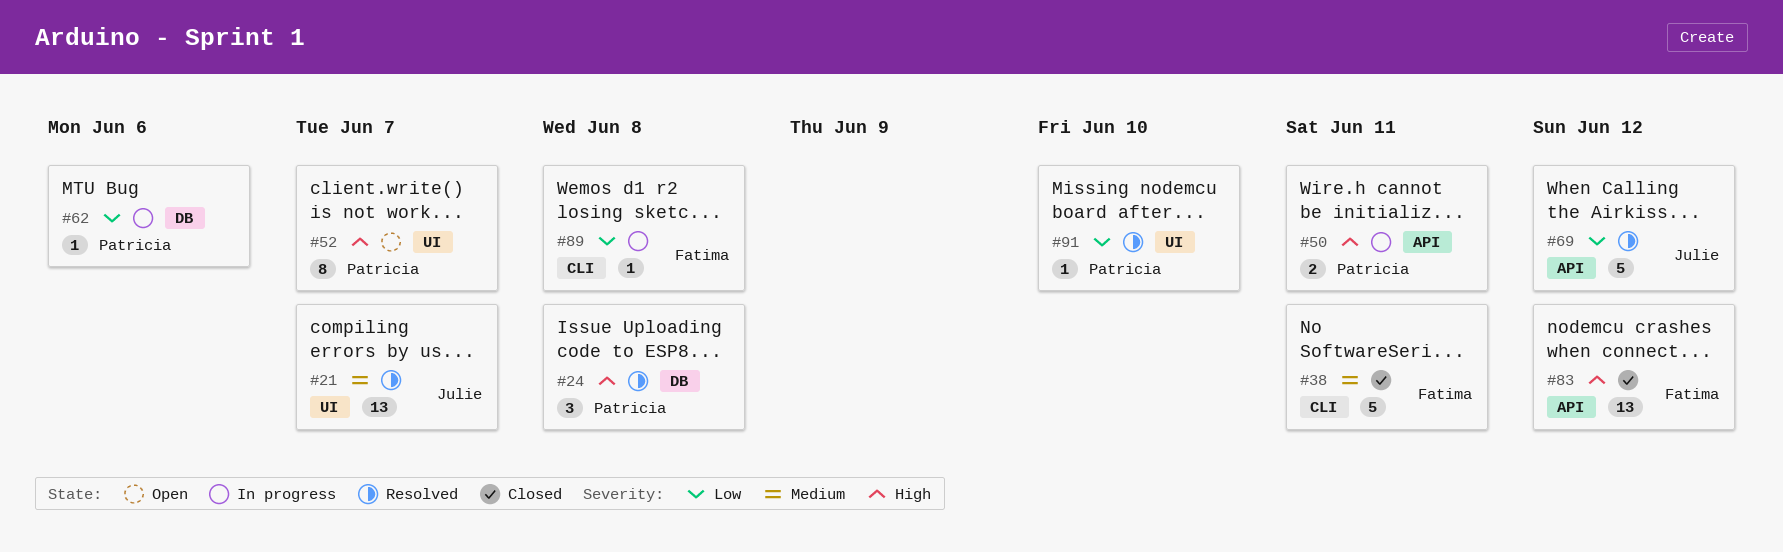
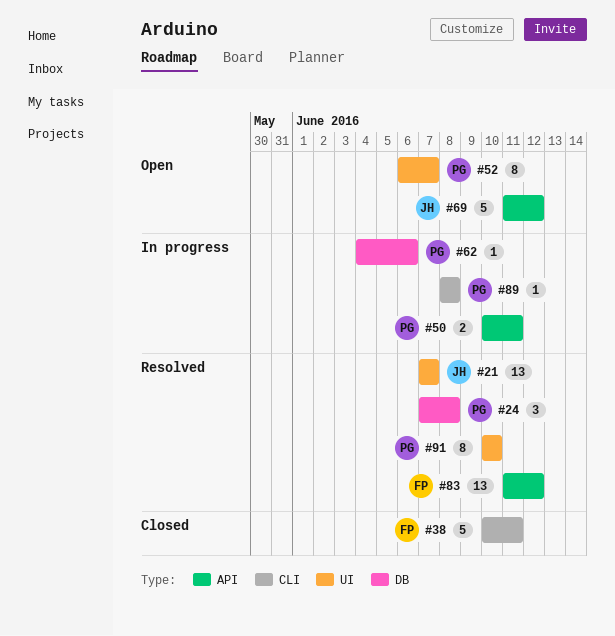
#69, status: Resolved -> Open
#83, status: Closed -> Resolved
#89, owner: Fatima -> Patricia
#91, estimate: 1 -> 8

